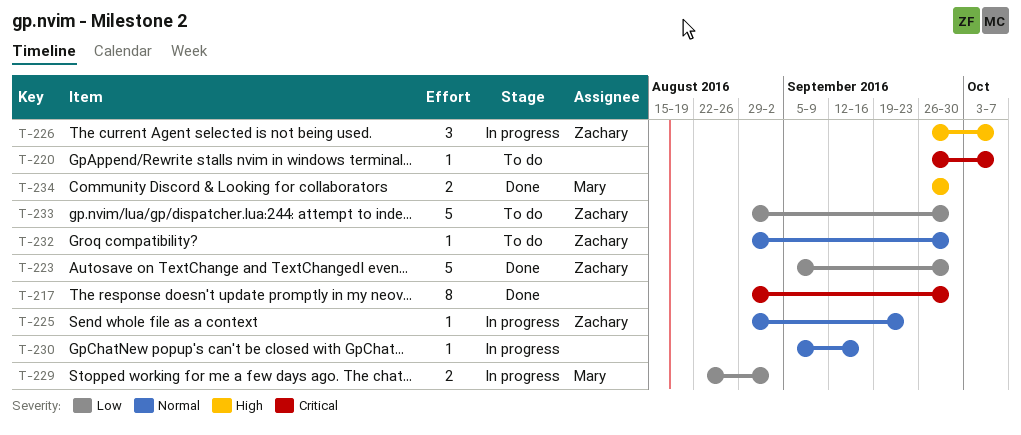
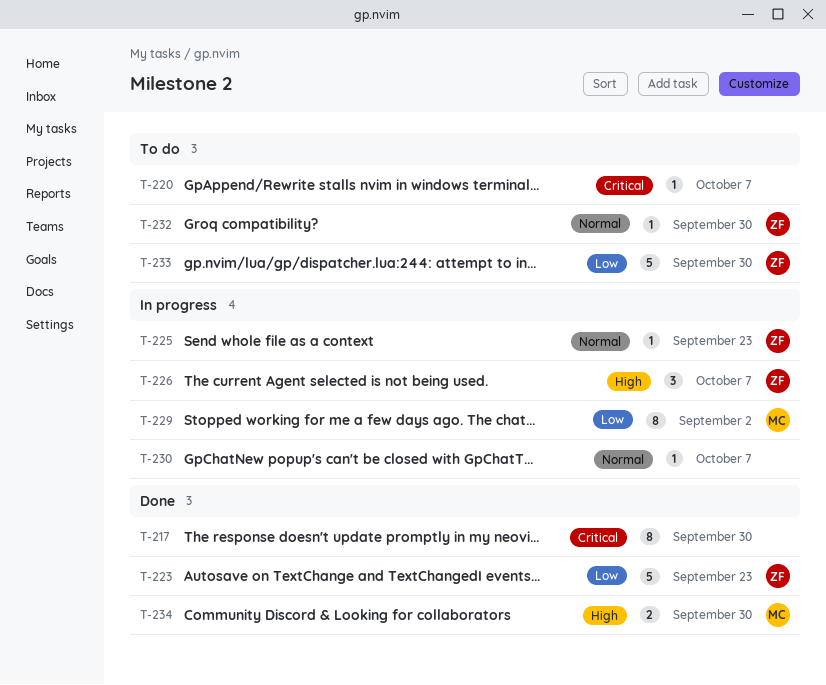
T-223, due: Sep 30 -> Sep 23
T-229, estimate: 2 -> 8
T-230, due: Sep 16 -> Oct 7

